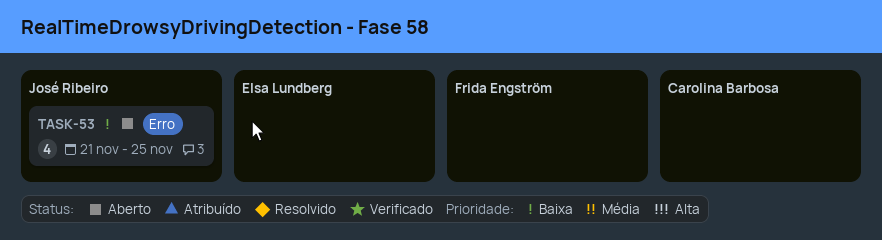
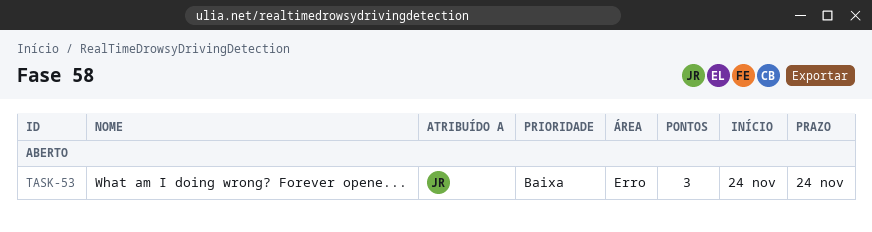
TASK-53, estimate: 4 -> 3
TASK-53, start: Nov 21 -> Nov 24
TASK-53, due: Nov 25 -> Nov 24

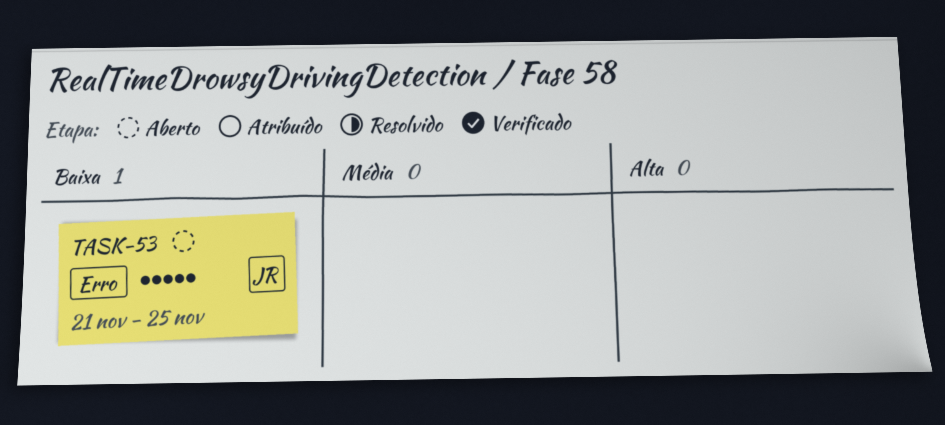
TASK-53, estimate: 3 -> 5
TASK-53, start: Nov 24 -> Nov 21
TASK-53, due: Nov 24 -> Nov 25

